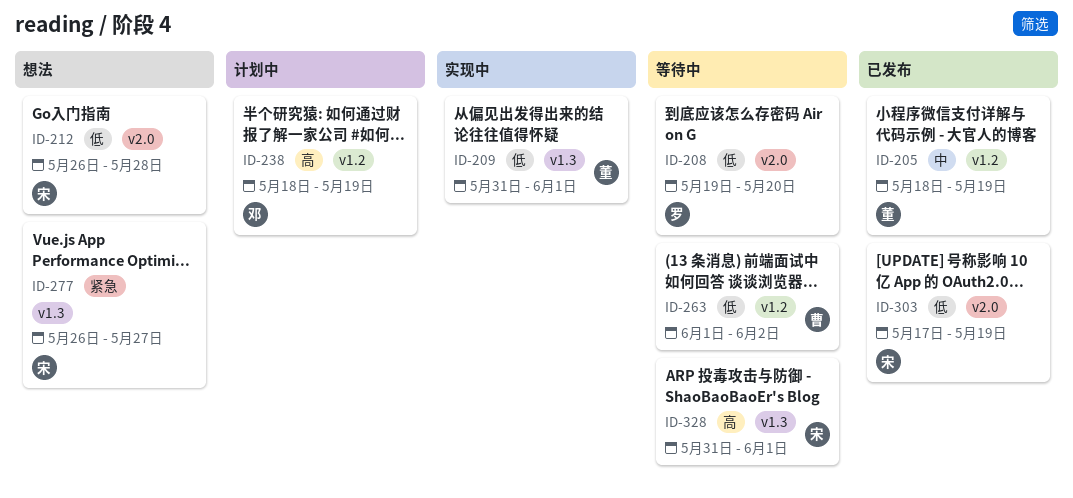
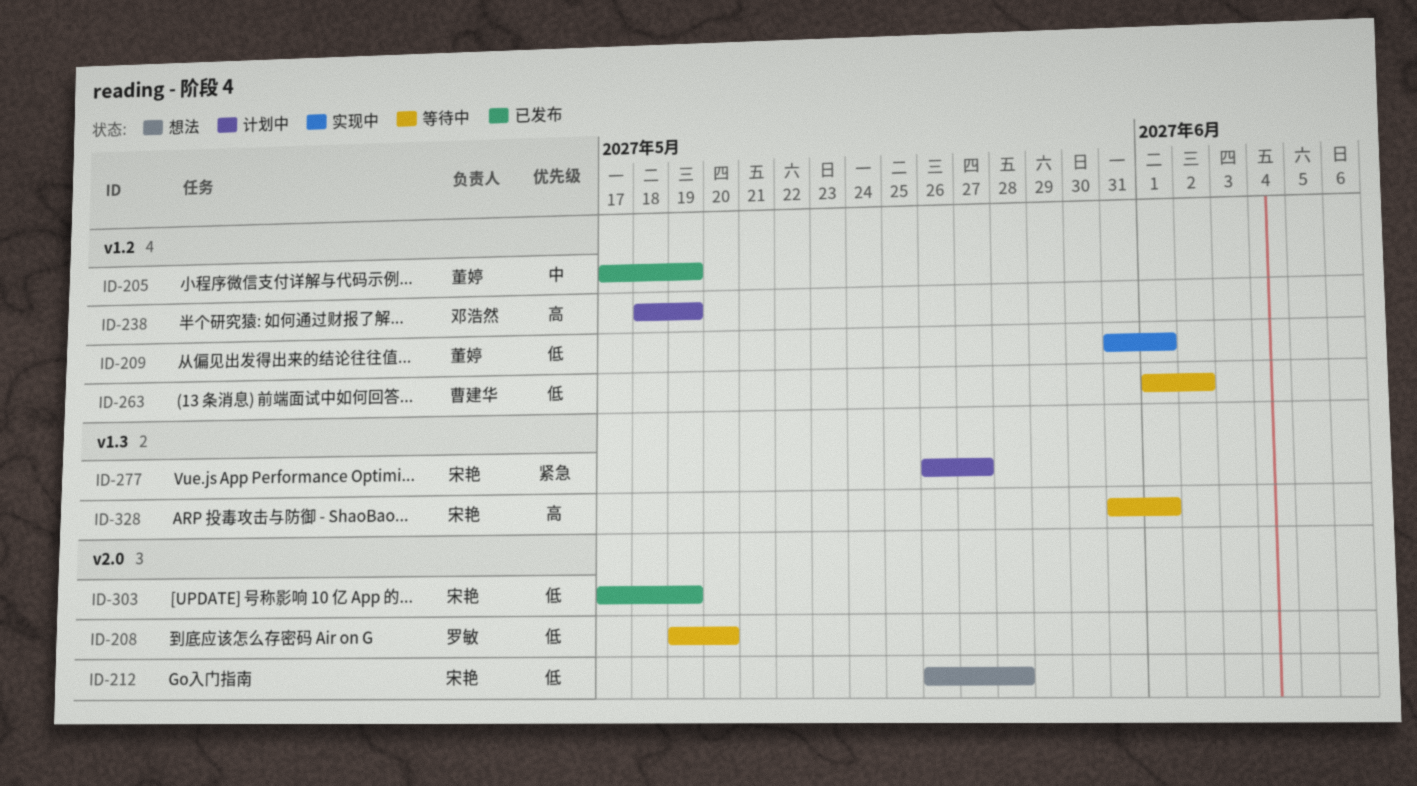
ID-205, start: May 18 -> May 17
ID-209, label: v1.3 -> v1.2
ID-277, status: 想法 -> 计划中

